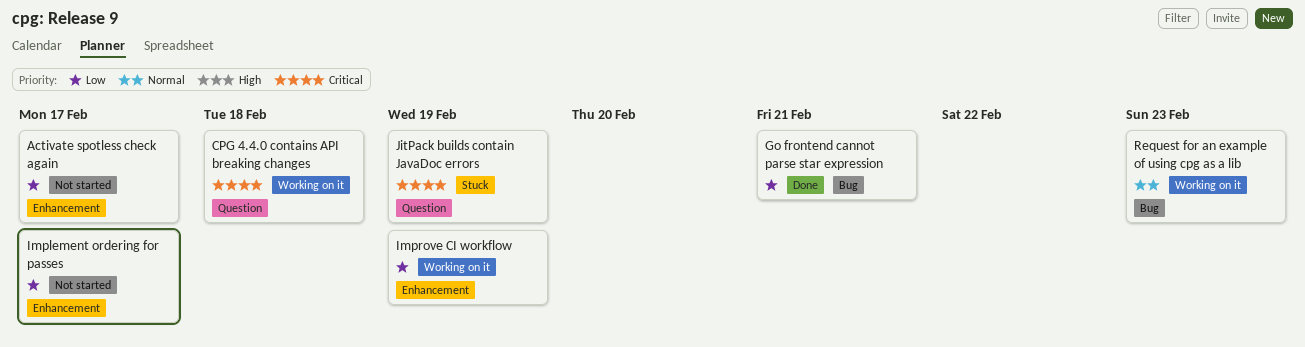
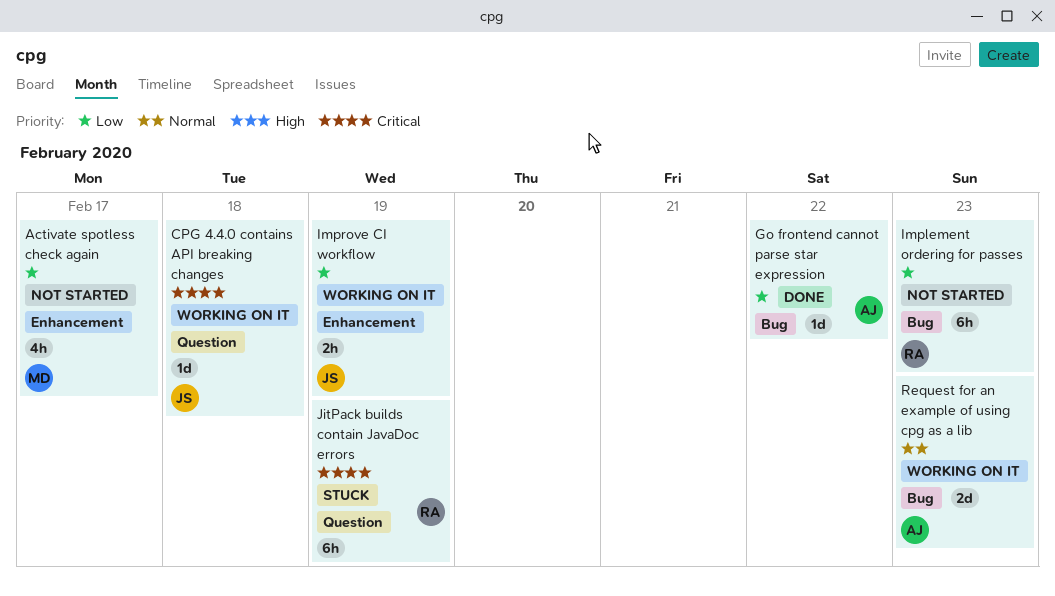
Go frontend cannot parse star expression, due: Feb 21 -> Feb 22
Implement ordering for passes, label: Enhancement -> Bug
Implement ordering for passes, due: Feb 17 -> Feb 23

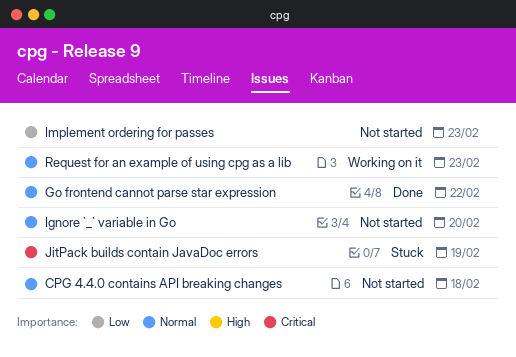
Activate spotless check again: present -> none
CPG 4.4.0 contains API breaking changes, status: Working on it -> Not started
CPG 4.4.0 contains API breaking changes, priority: Critical -> Normal
Go frontend cannot parse star expression, priority: Low -> Normal
Ignore `_` variable in Go: none -> present
Improve CI workflow: present -> none

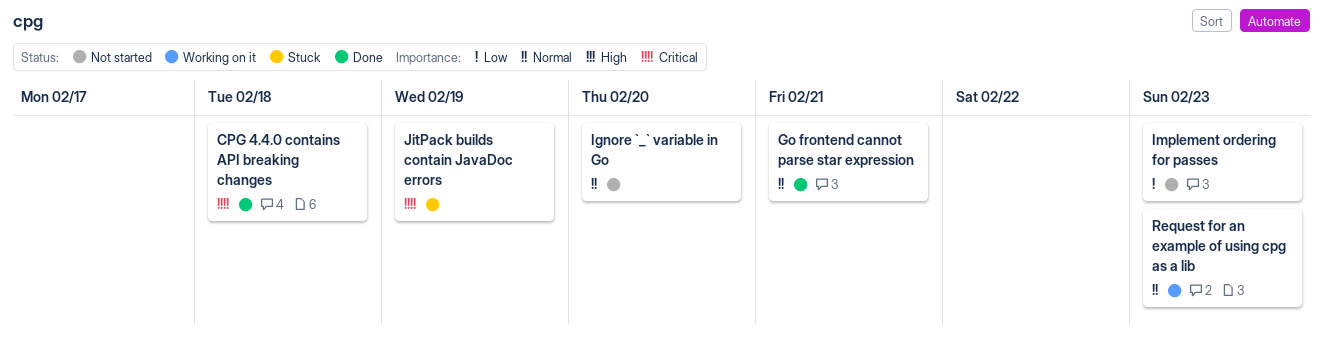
CPG 4.4.0 contains API breaking changes, status: Not started -> Done
CPG 4.4.0 contains API breaking changes, priority: Normal -> Critical
Go frontend cannot parse star expression, due: Feb 22 -> Feb 21

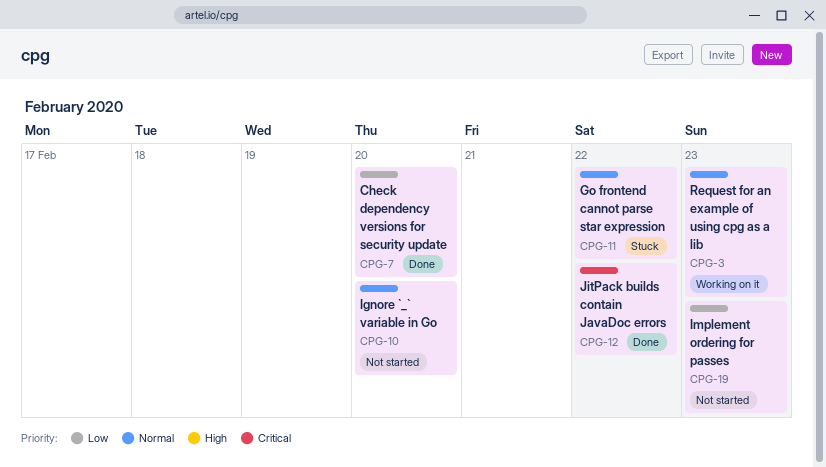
Check dependency versions for security update: none -> present
CPG 4.4.0 contains API breaking changes: present -> none
Go frontend cannot parse star expression, status: Done -> Stuck
Go frontend cannot parse star expression, due: Feb 21 -> Feb 22
JitPack builds contain JavaDoc errors, status: Stuck -> Done
JitPack builds contain JavaDoc errors, due: Feb 19 -> Feb 22

